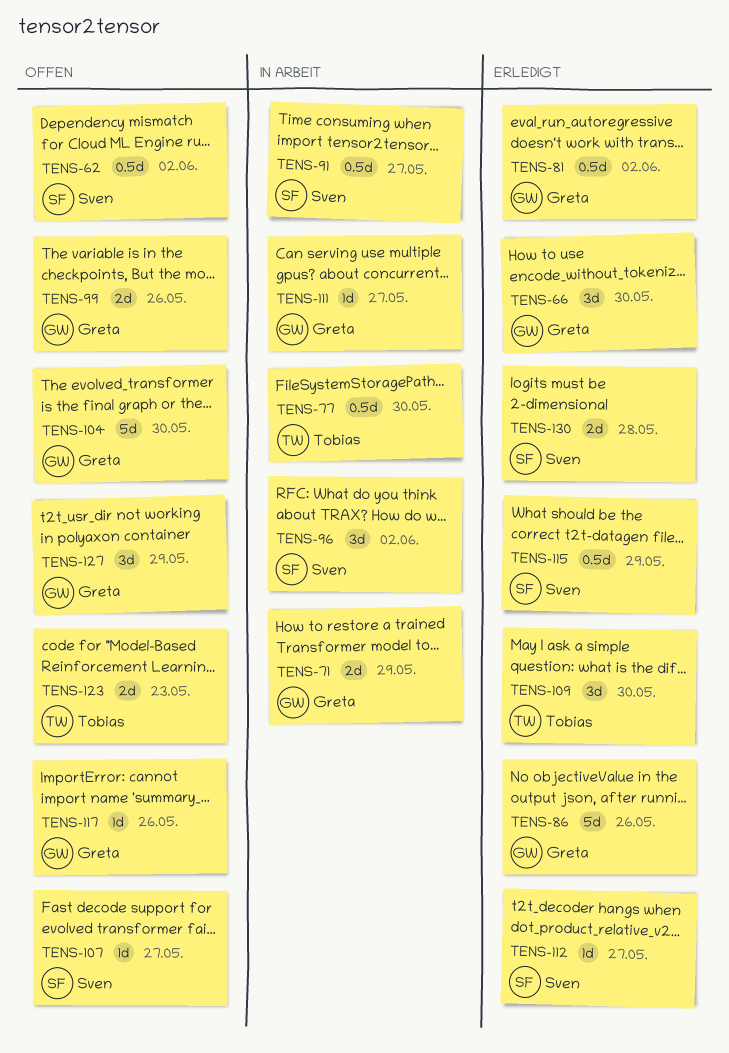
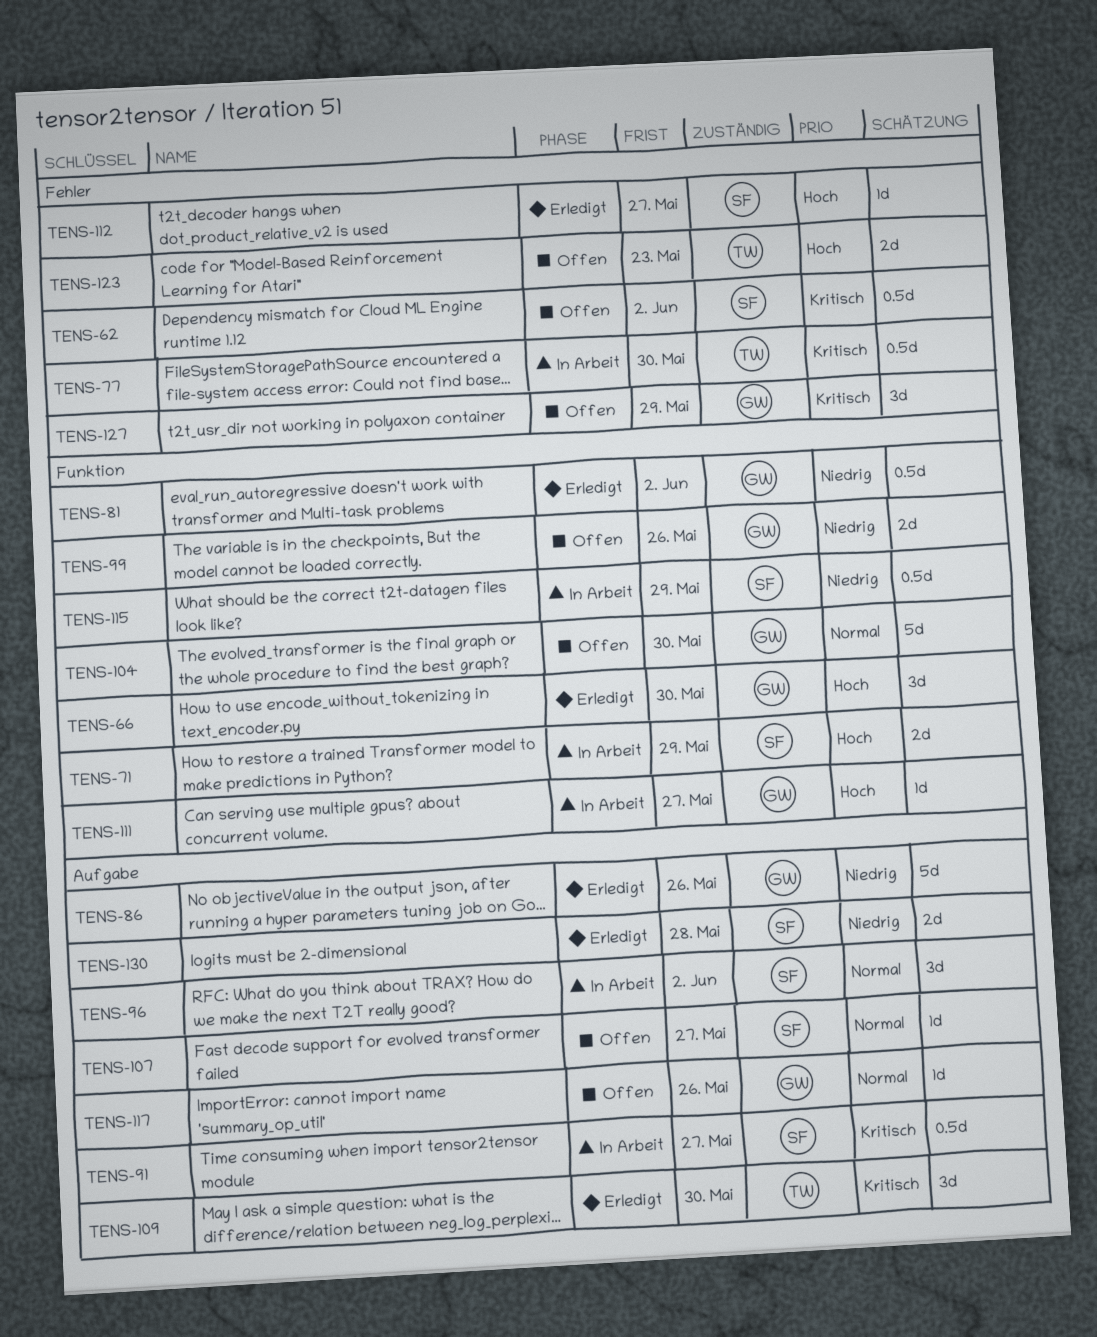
TENS-71, owner: Greta -> Sven
TENS-115, status: Erledigt -> In Arbeit

